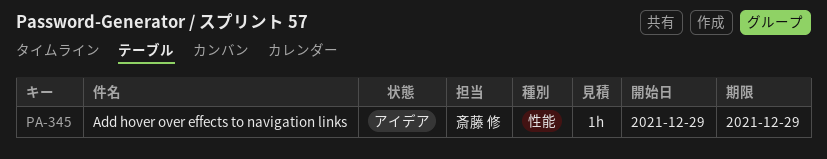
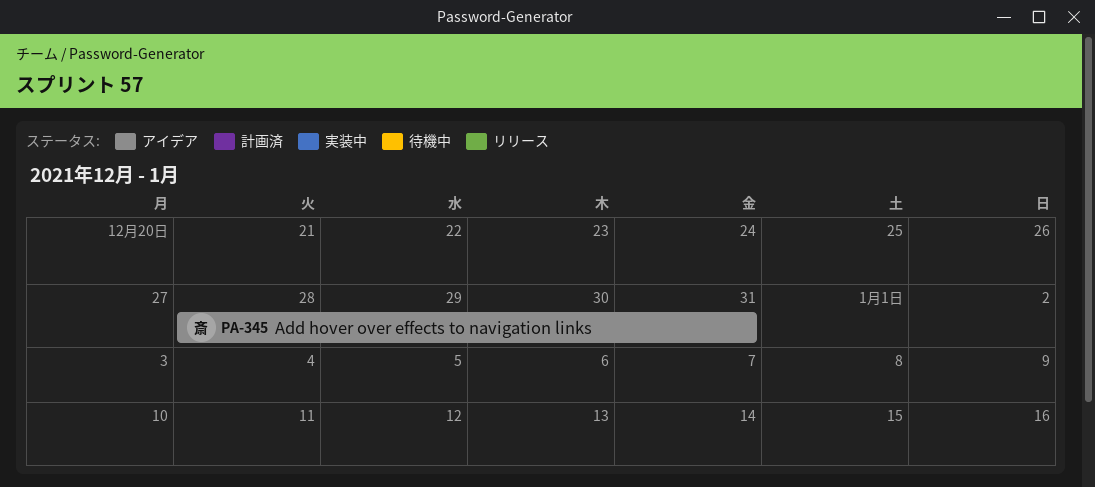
PA-345, start: Dec 29 -> Dec 28
PA-345, due: Dec 29 -> Dec 31

